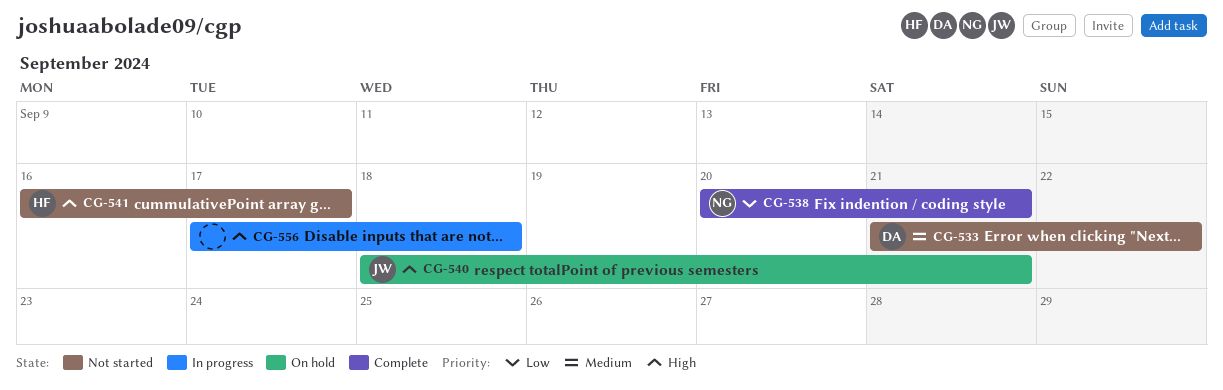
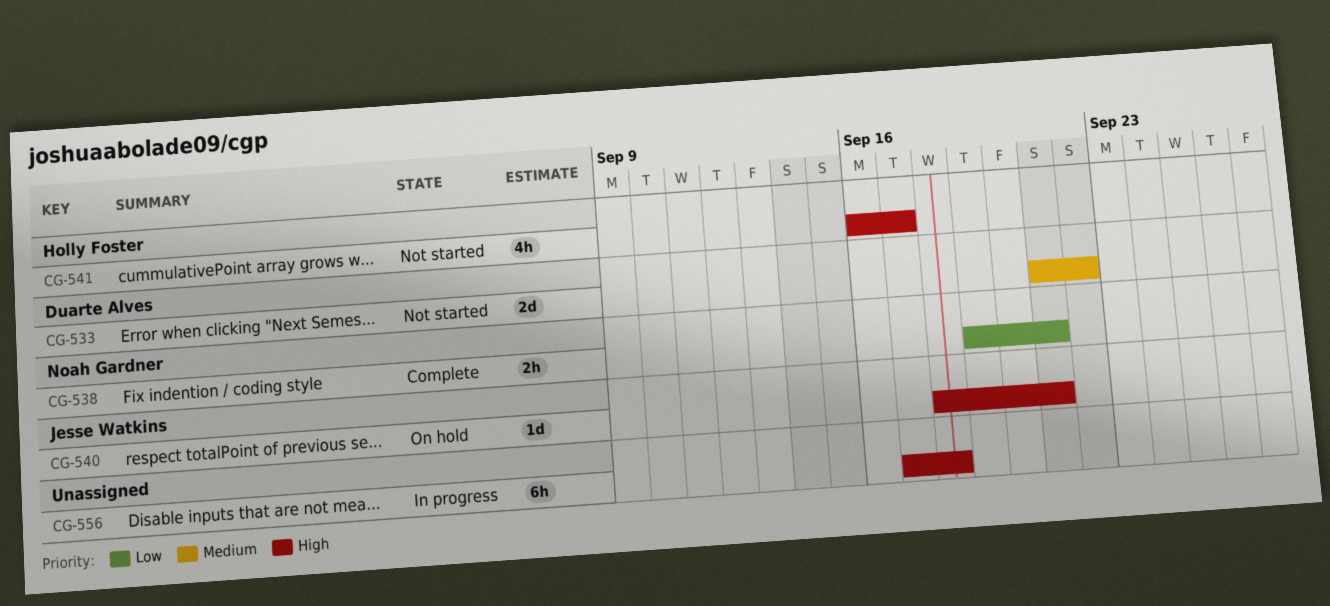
CG-538, start: Sep 20 -> Sep 19

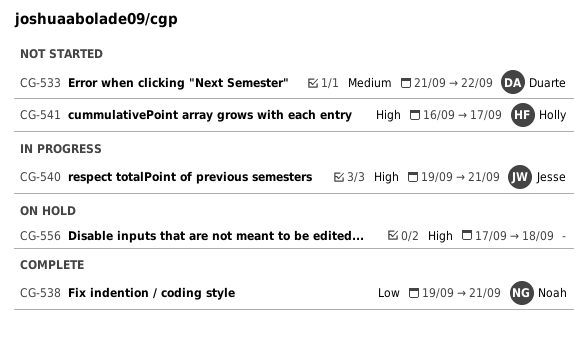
CG-540, status: On hold -> In progress
CG-540, start: Sep 18 -> Sep 19
CG-556, status: In progress -> On hold

